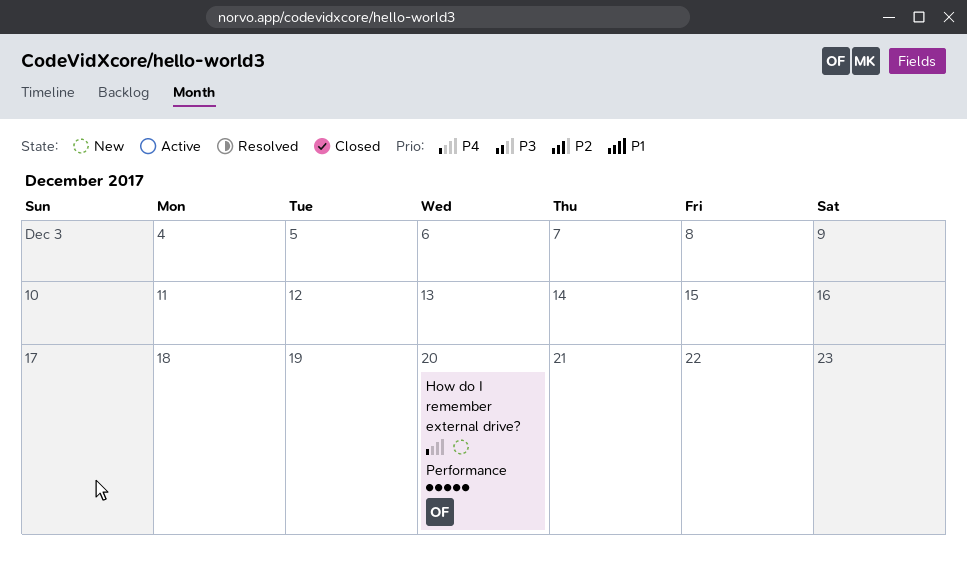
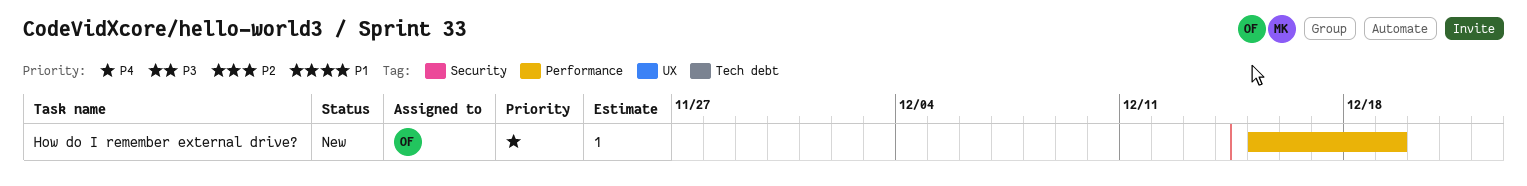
How do I remember external drive?, estimate: 5 -> 1
How do I remember external drive?, due: Dec 20 -> Dec 19

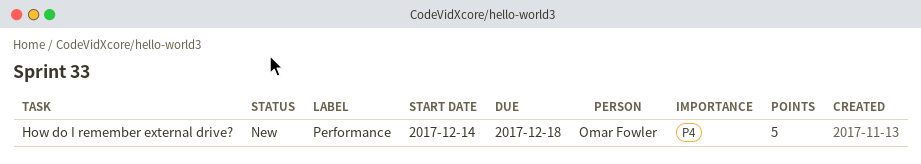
How do I remember external drive?, estimate: 1 -> 5
How do I remember external drive?, start: Dec 15 -> Dec 14
How do I remember external drive?, due: Dec 19 -> Dec 18

